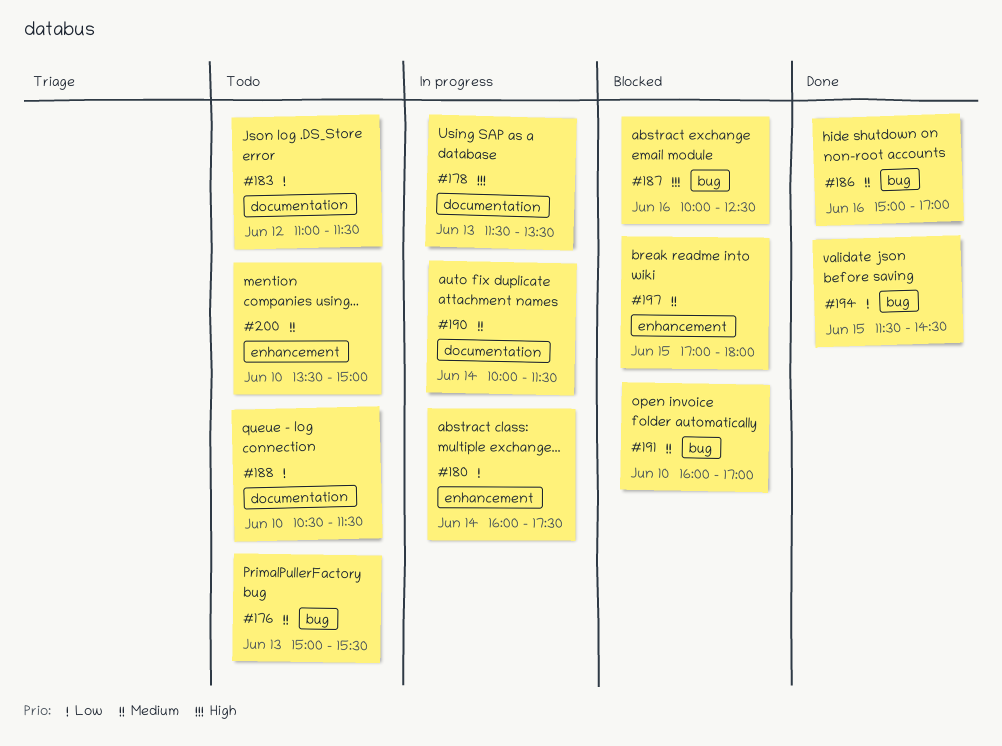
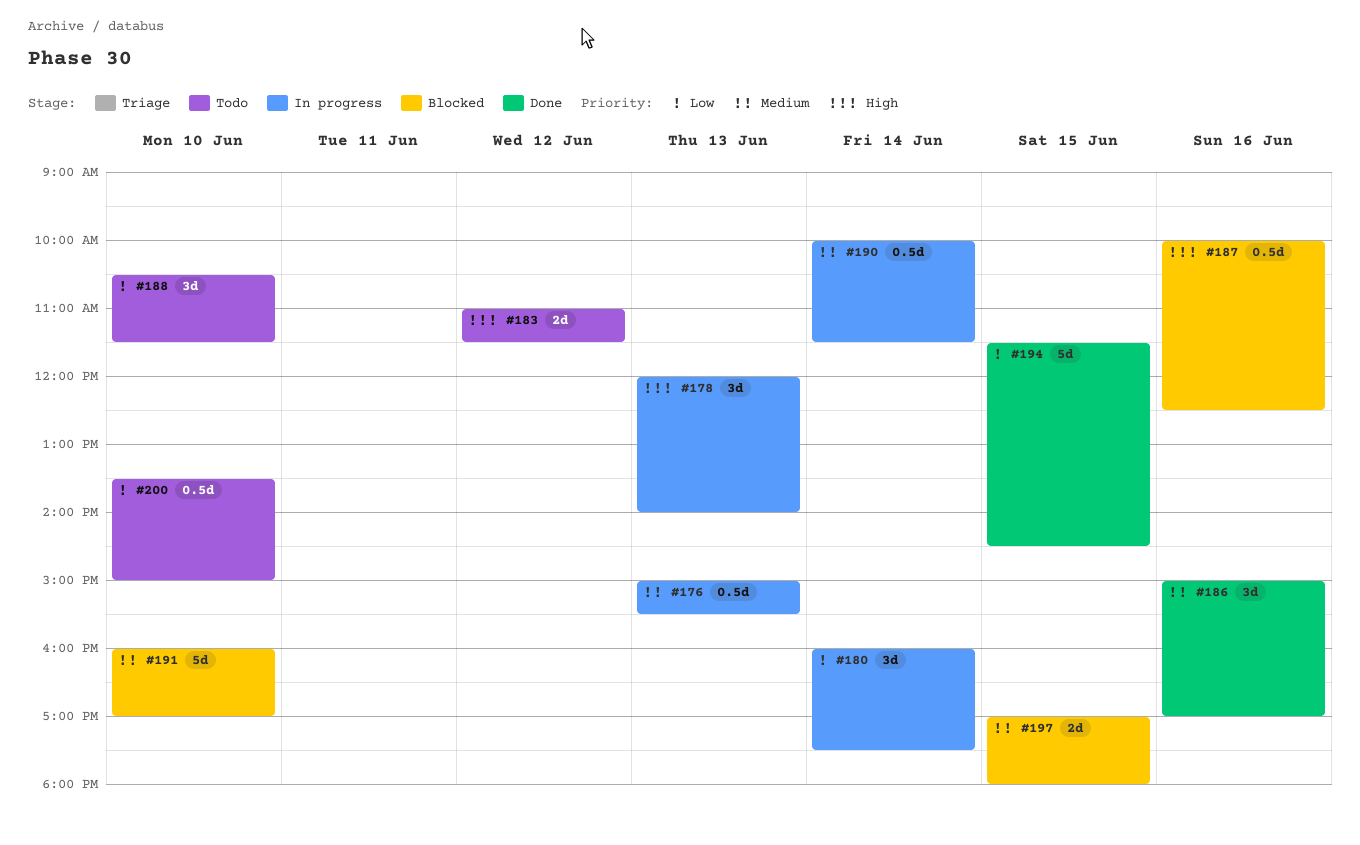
#176, status: Todo -> In progress
#178, begins: 11:30 -> 12:00
#178, ends: 13:30 -> 14:00
#183, priority: Low -> High
#200, priority: Medium -> Low

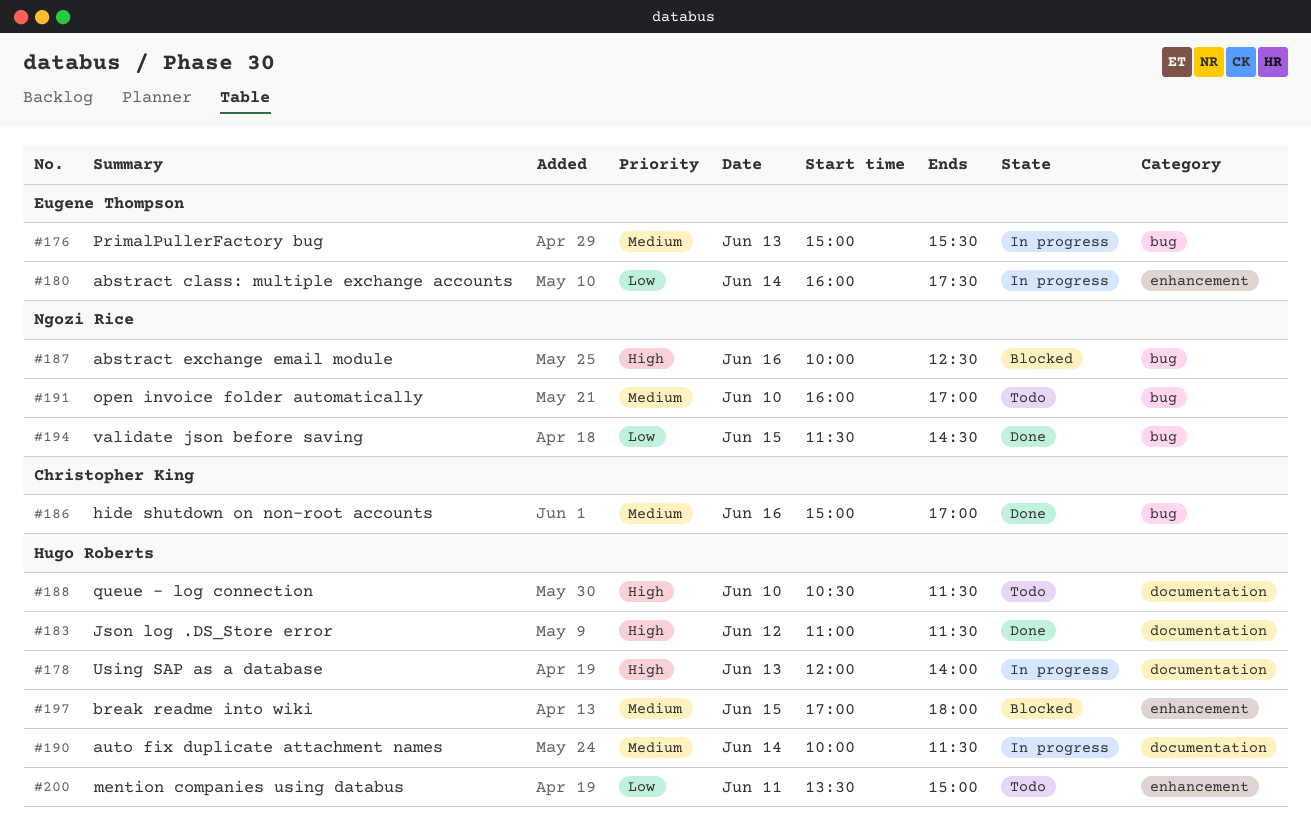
#183, status: Todo -> Done
#188, priority: Low -> High
#191, status: Blocked -> Todo
#200, day: Jun 10 -> Jun 11

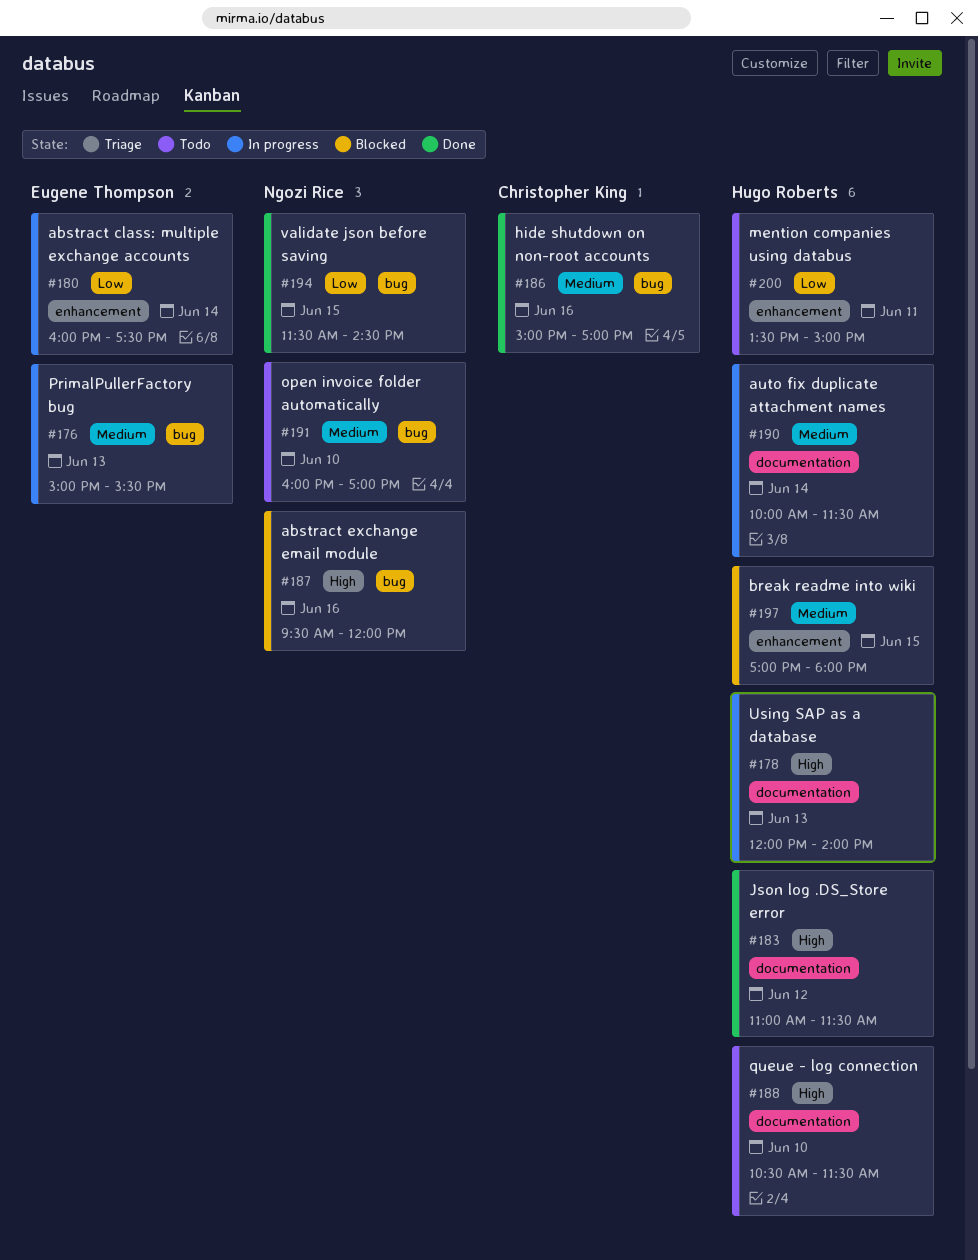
#187, begins: 10:00 -> 09:30
#187, ends: 12:30 -> 12:00

